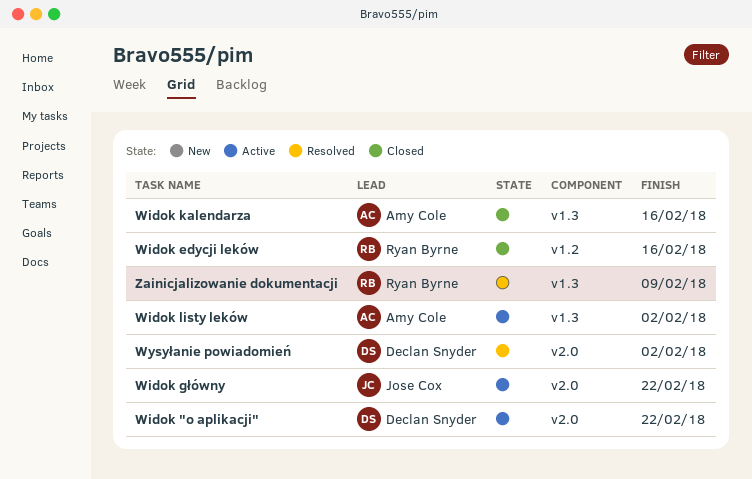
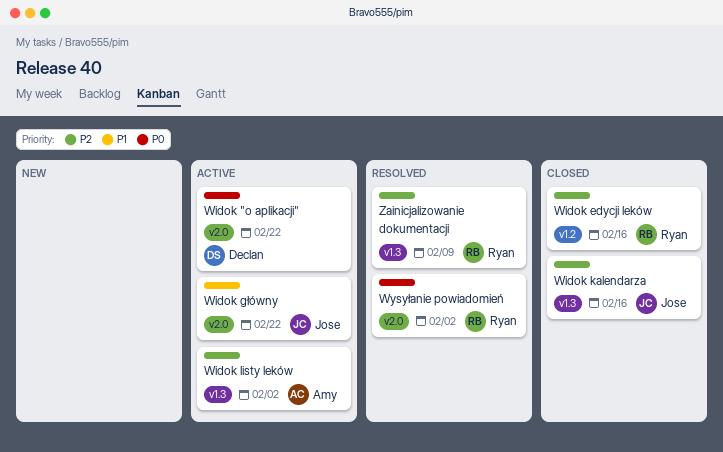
Widok kalendarza, owner: Amy Cole -> Jose Cox
Wysyłanie powiadomień, owner: Declan Snyder -> Ryan Byrne

